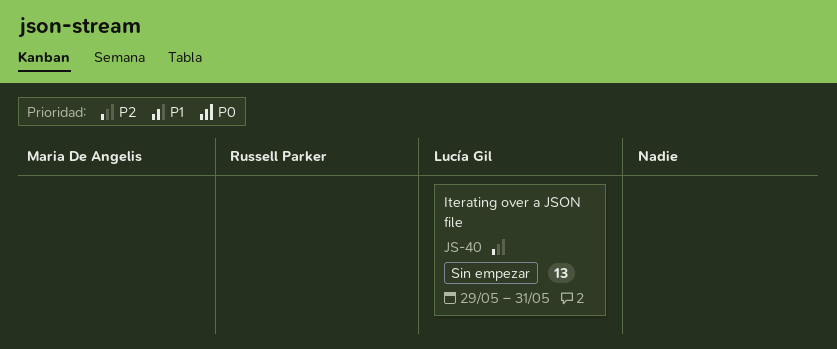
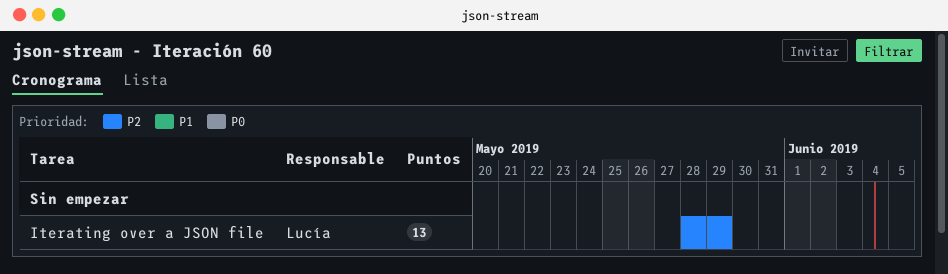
Iterating over a JSON file, start: May 29 -> May 28
Iterating over a JSON file, due: May 31 -> May 29

